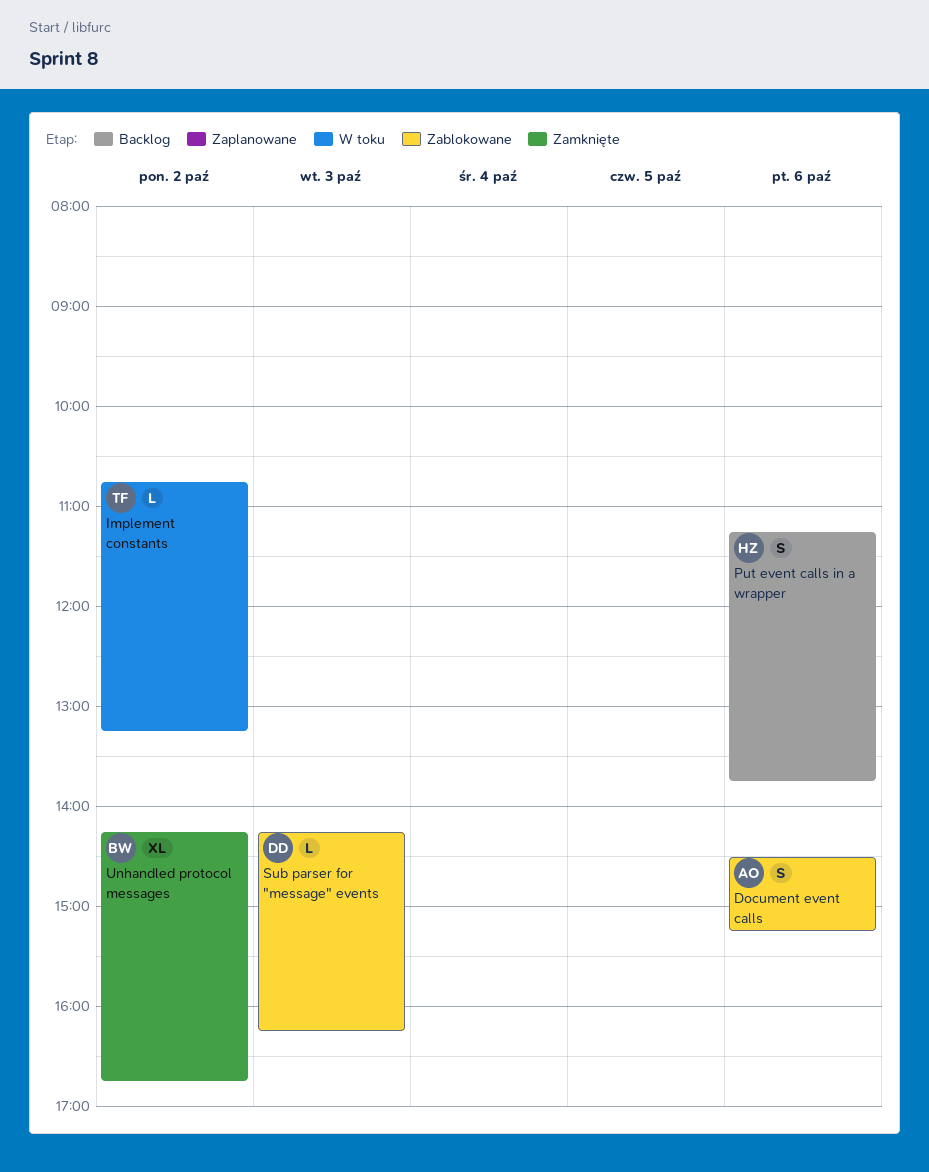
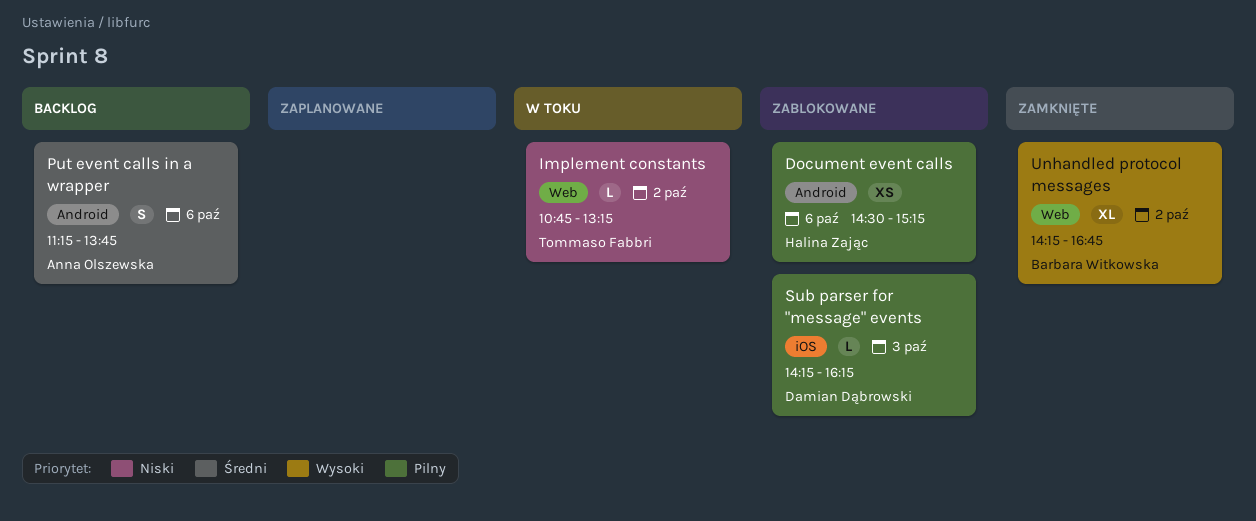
Document event calls, owner: Anna Olszewska -> Halina Zając
Document event calls, estimate: S -> XS
Put event calls in a wrapper, owner: Halina Zając -> Anna Olszewska

